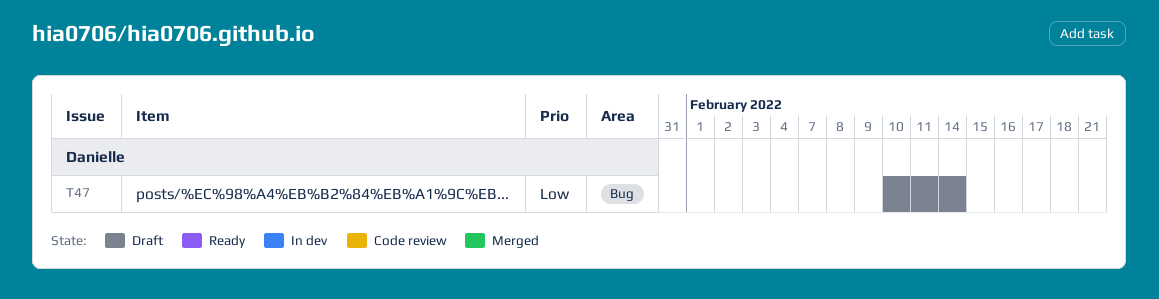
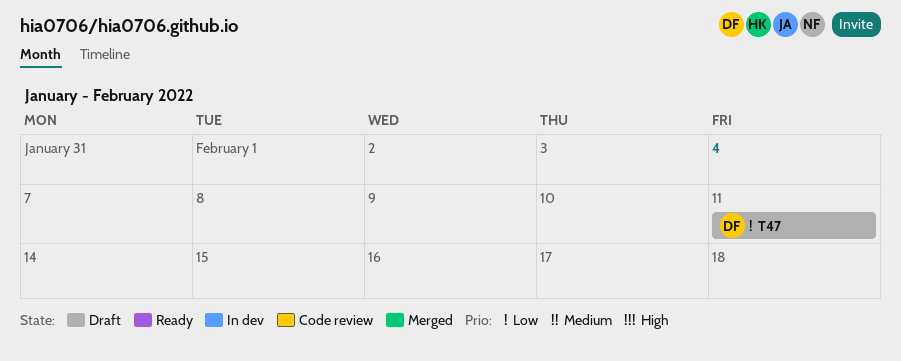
T47, start: Feb 10 -> Feb 11
T47, due: Feb 14 -> Feb 11

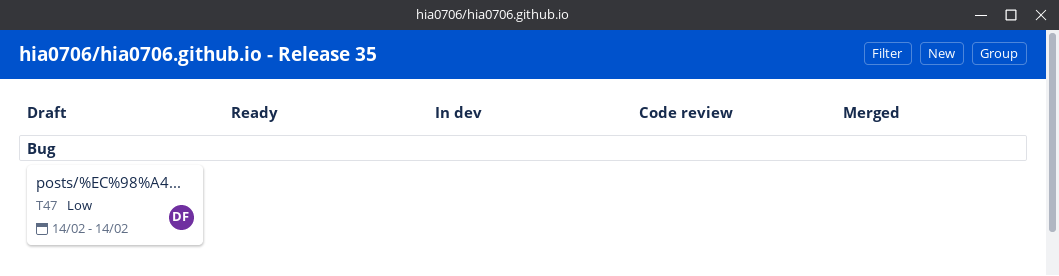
T47, start: Feb 11 -> Feb 14
T47, due: Feb 11 -> Feb 14

